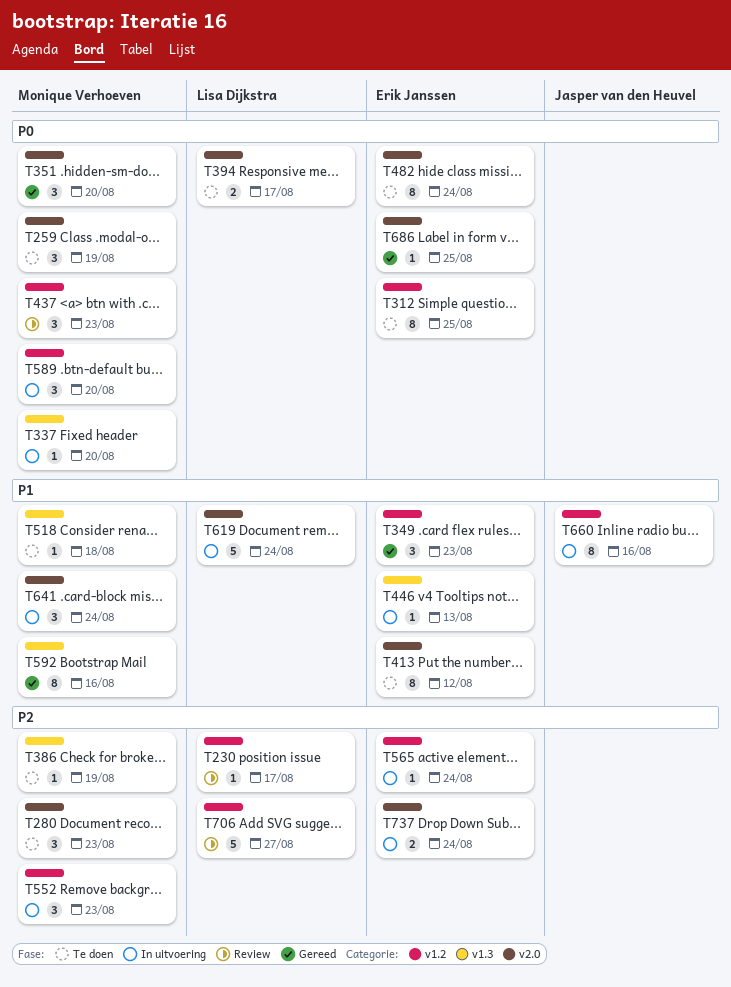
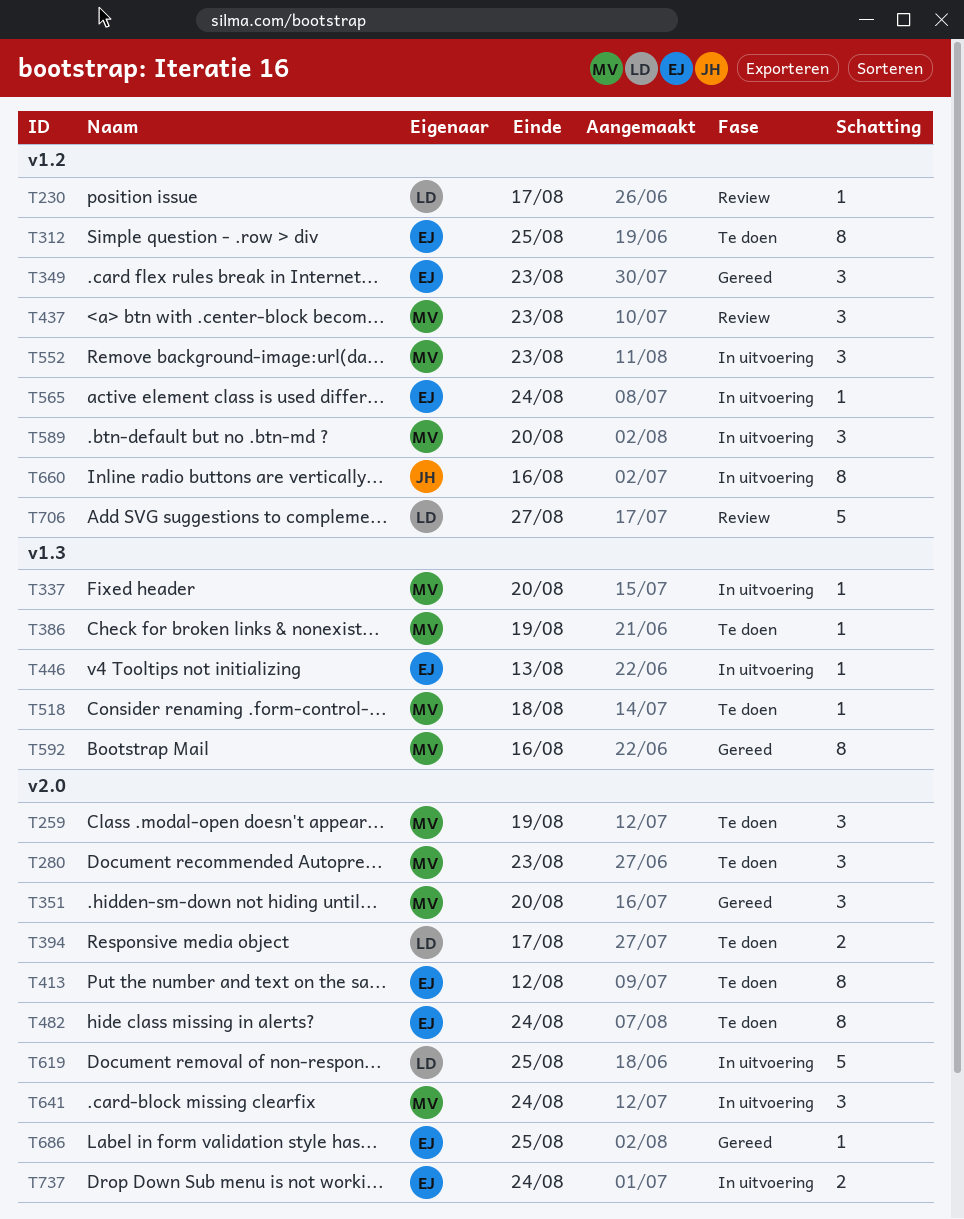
T619, due: Aug 24 -> Aug 25

